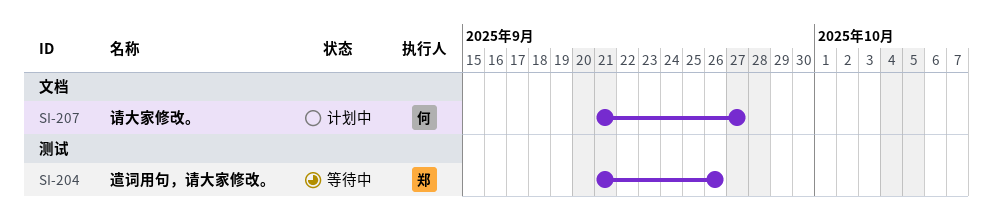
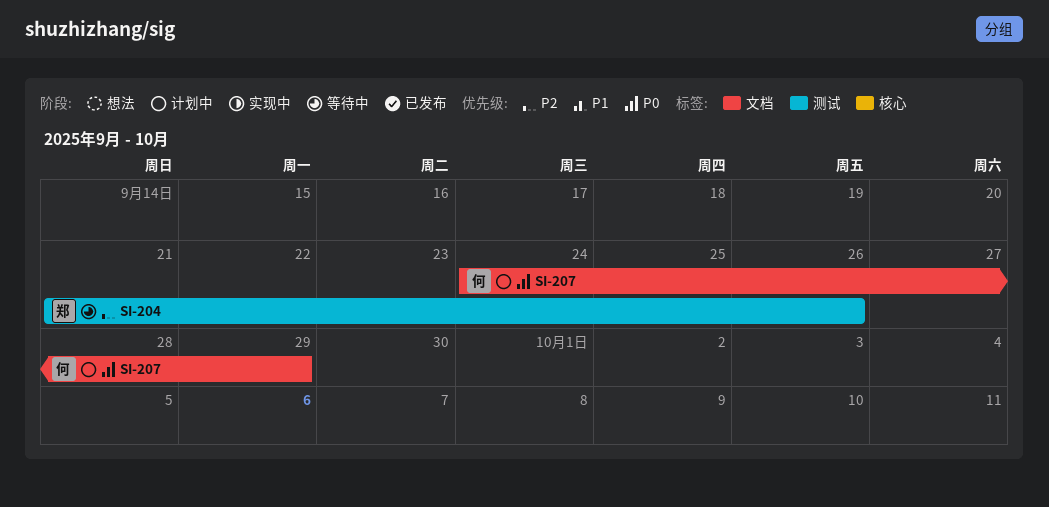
SI-207, start: Sep 21 -> Sep 24
SI-207, due: Sep 27 -> Sep 29

